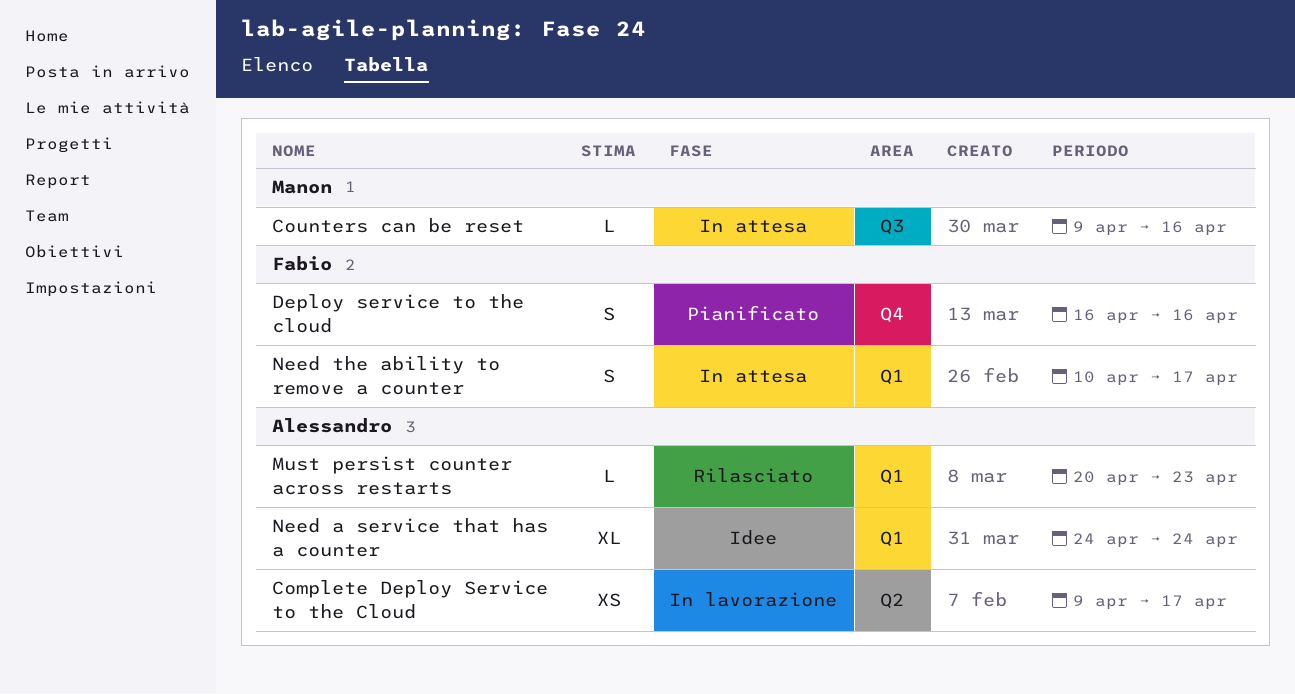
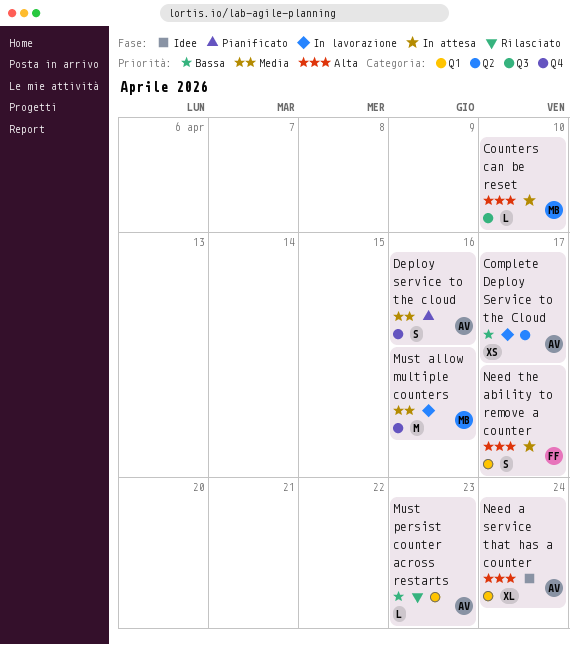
Counters can be reset, due: Apr 16 -> Apr 10
Deploy service to the cloud, owner: Fabio -> Alessandro
Must allow multiple counters: none -> present

